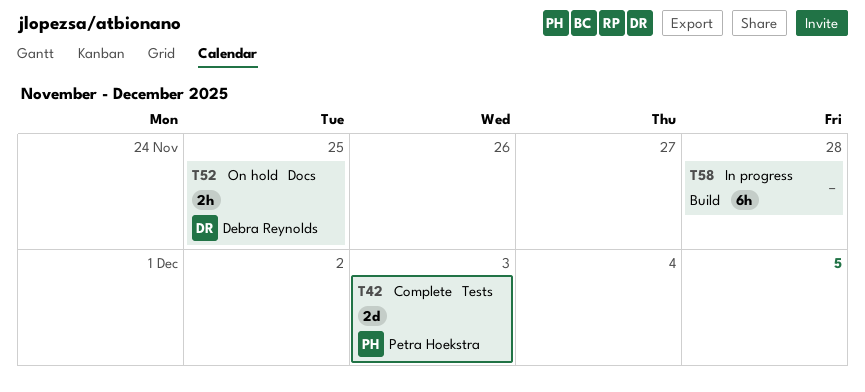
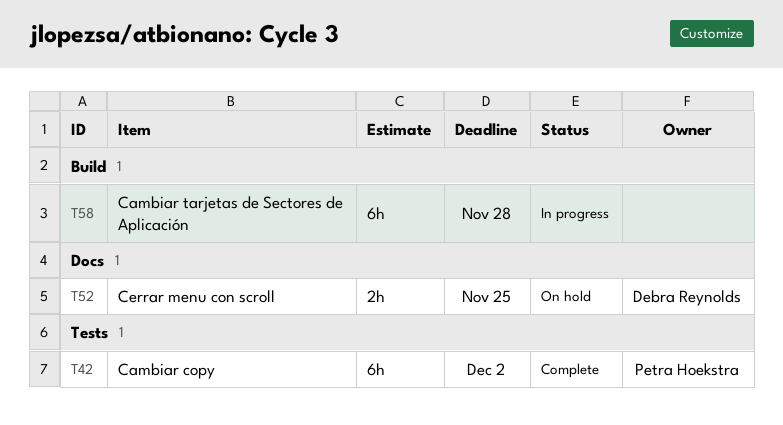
T42, estimate: 2d -> 6h
T42, due: Dec 3 -> Dec 2

